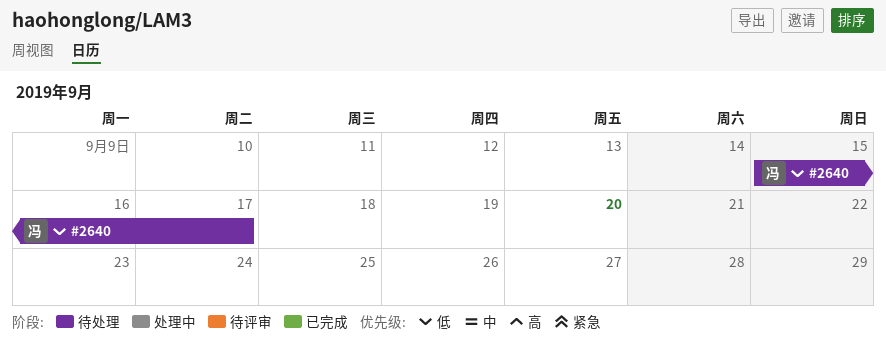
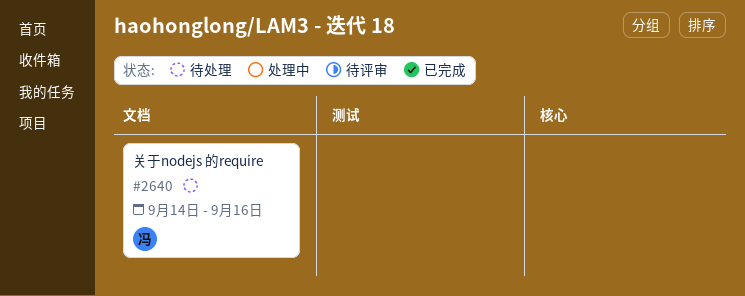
#2640, start: Sep 15 -> Sep 14
#2640, due: Sep 17 -> Sep 16

